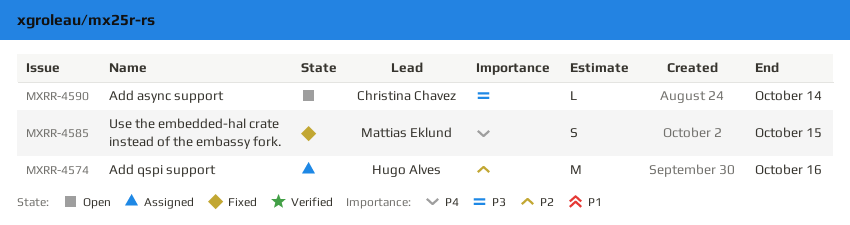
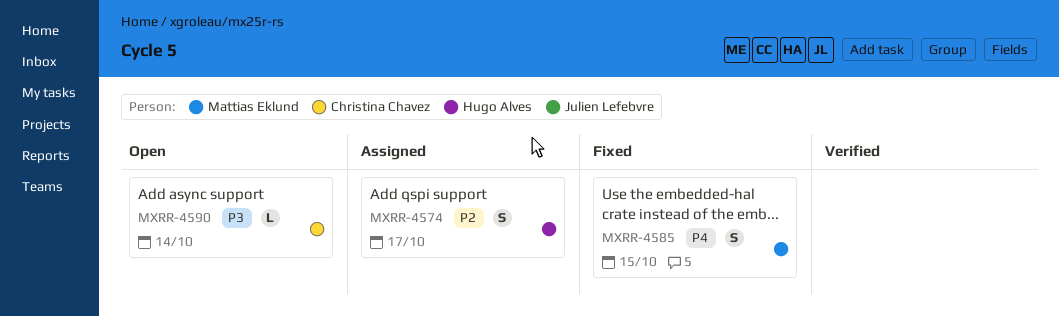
MXRR-4574, estimate: M -> S
MXRR-4574, due: Oct 16 -> Oct 17

